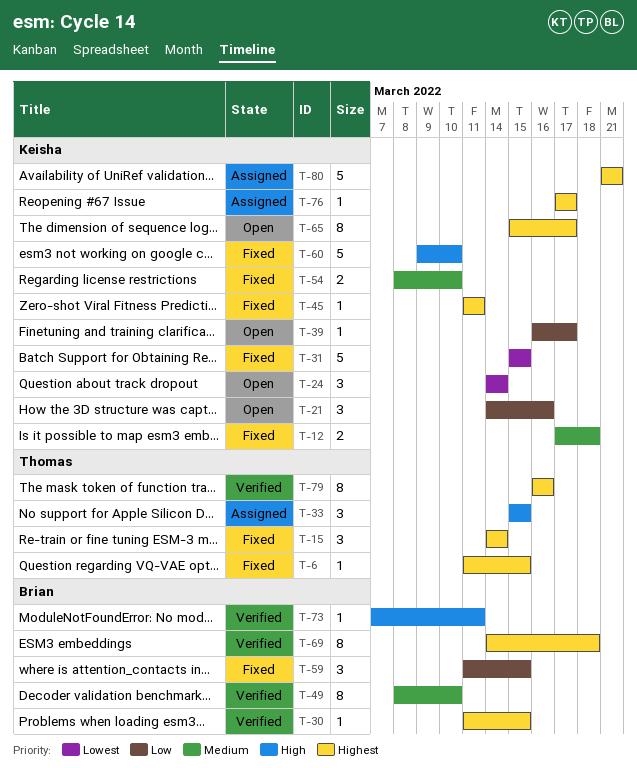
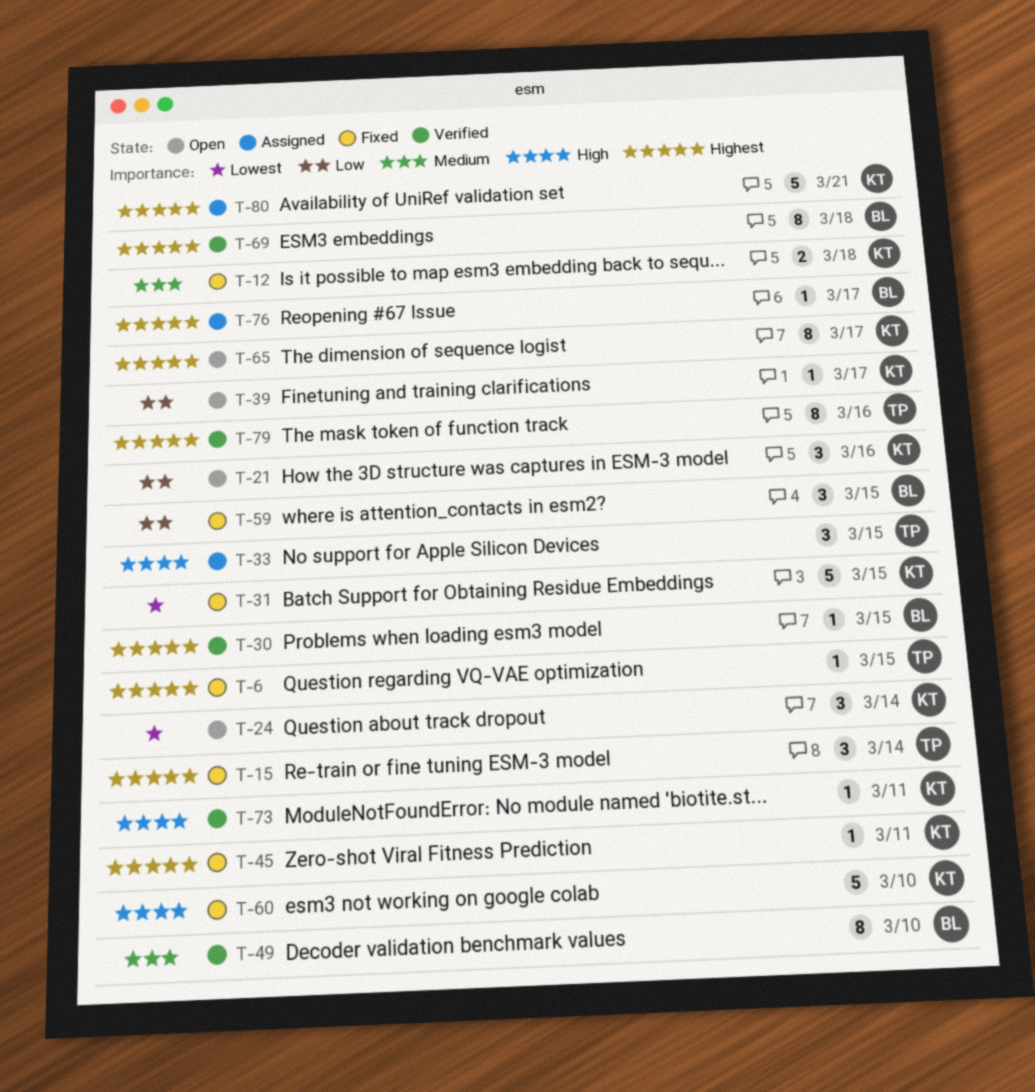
T-54: present -> none
T-73, owner: Brian -> Keisha
T-76, owner: Keisha -> Brian

